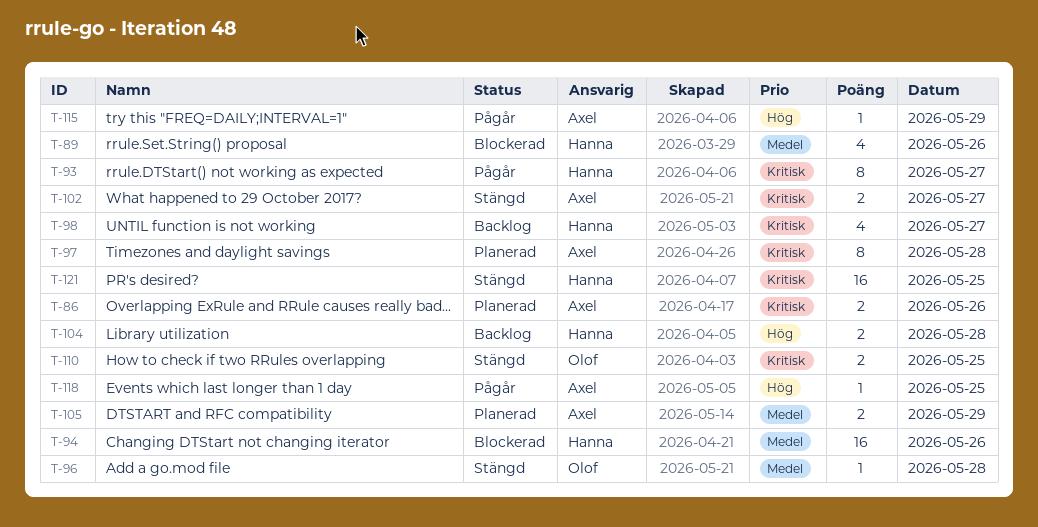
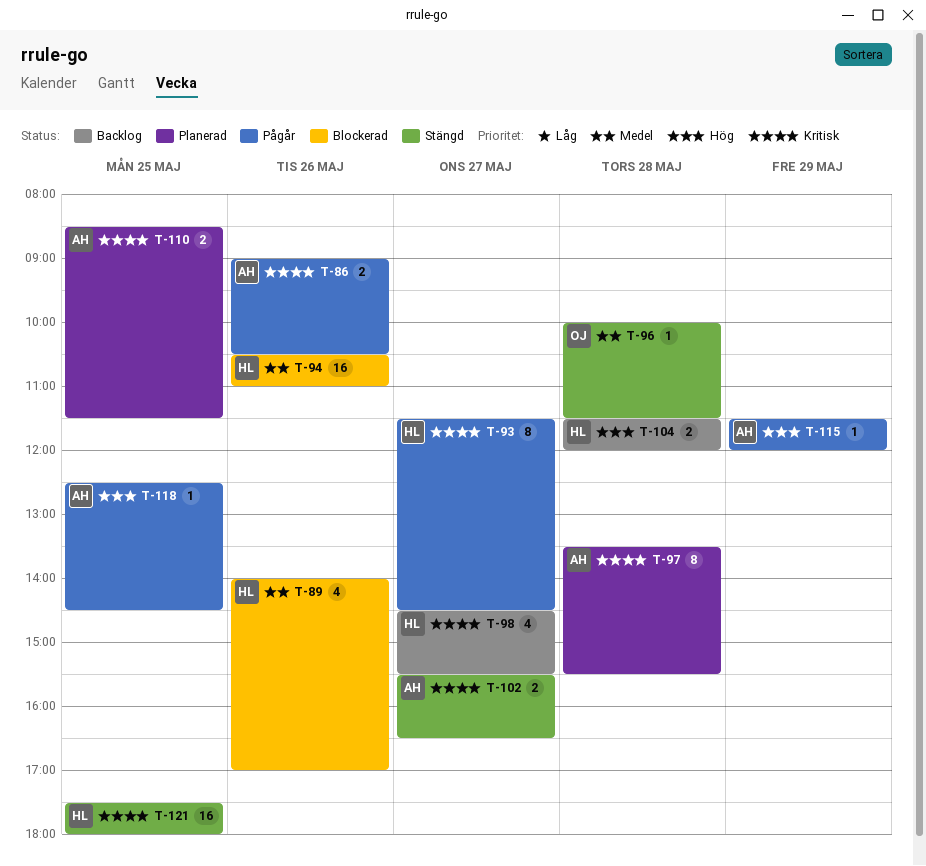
T-86, status: Planerad -> Pågår
T-105: present -> none
T-110, status: Stängd -> Planerad
T-110, owner: Olof -> Axel

